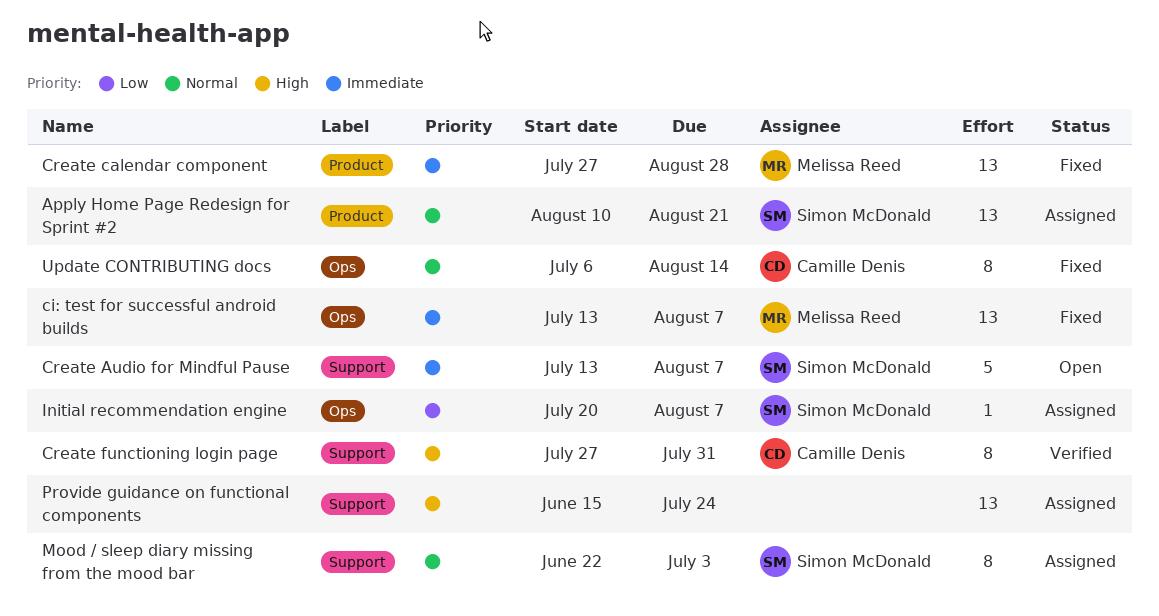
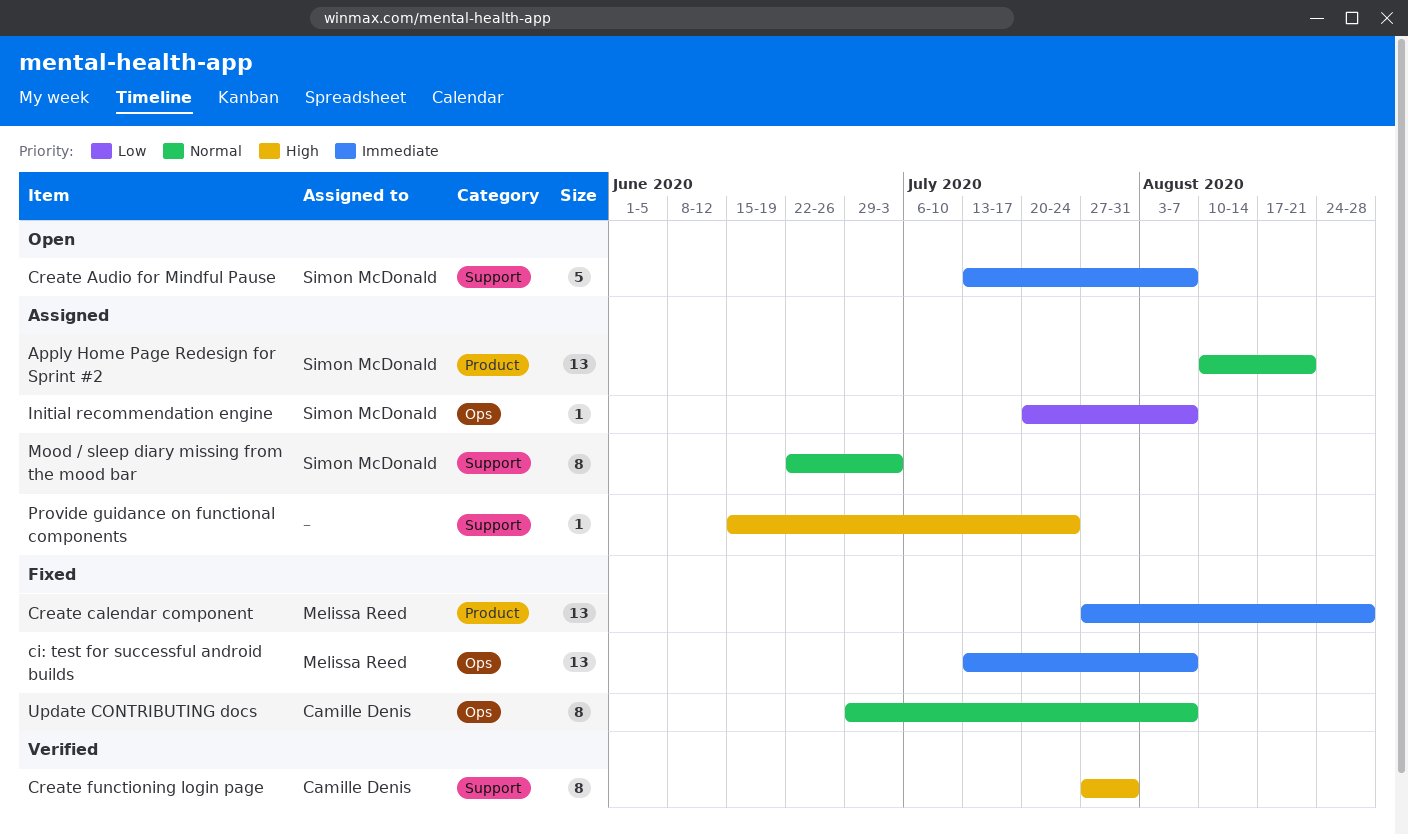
Provide guidance on functional components, estimate: 13 -> 1
Update CONTRIBUTING docs, start: Jul 6 -> Jun 29
Update CONTRIBUTING docs, due: Aug 14 -> Aug 7

